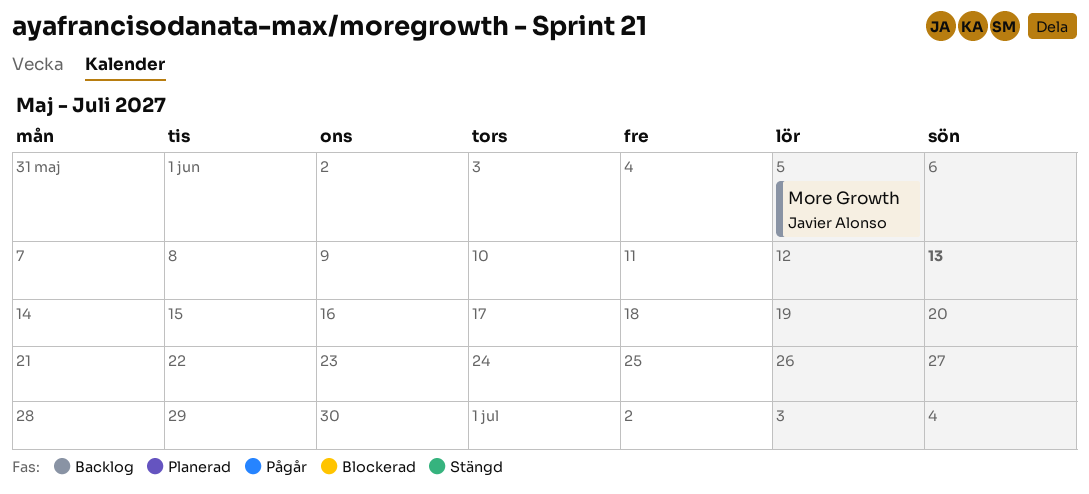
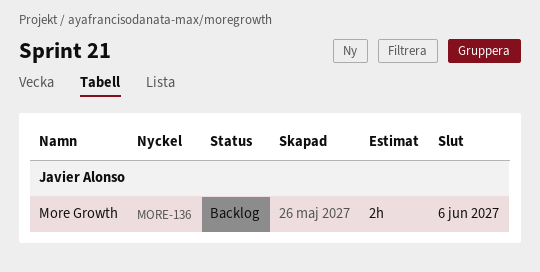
More Growth, due: Jun 5 -> Jun 6

